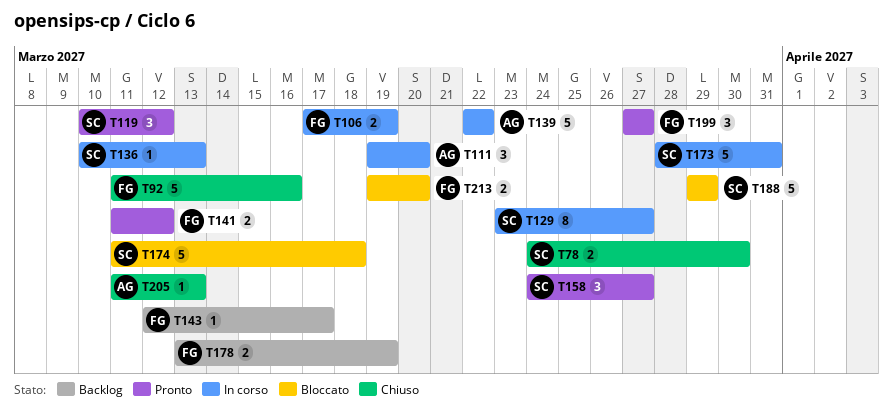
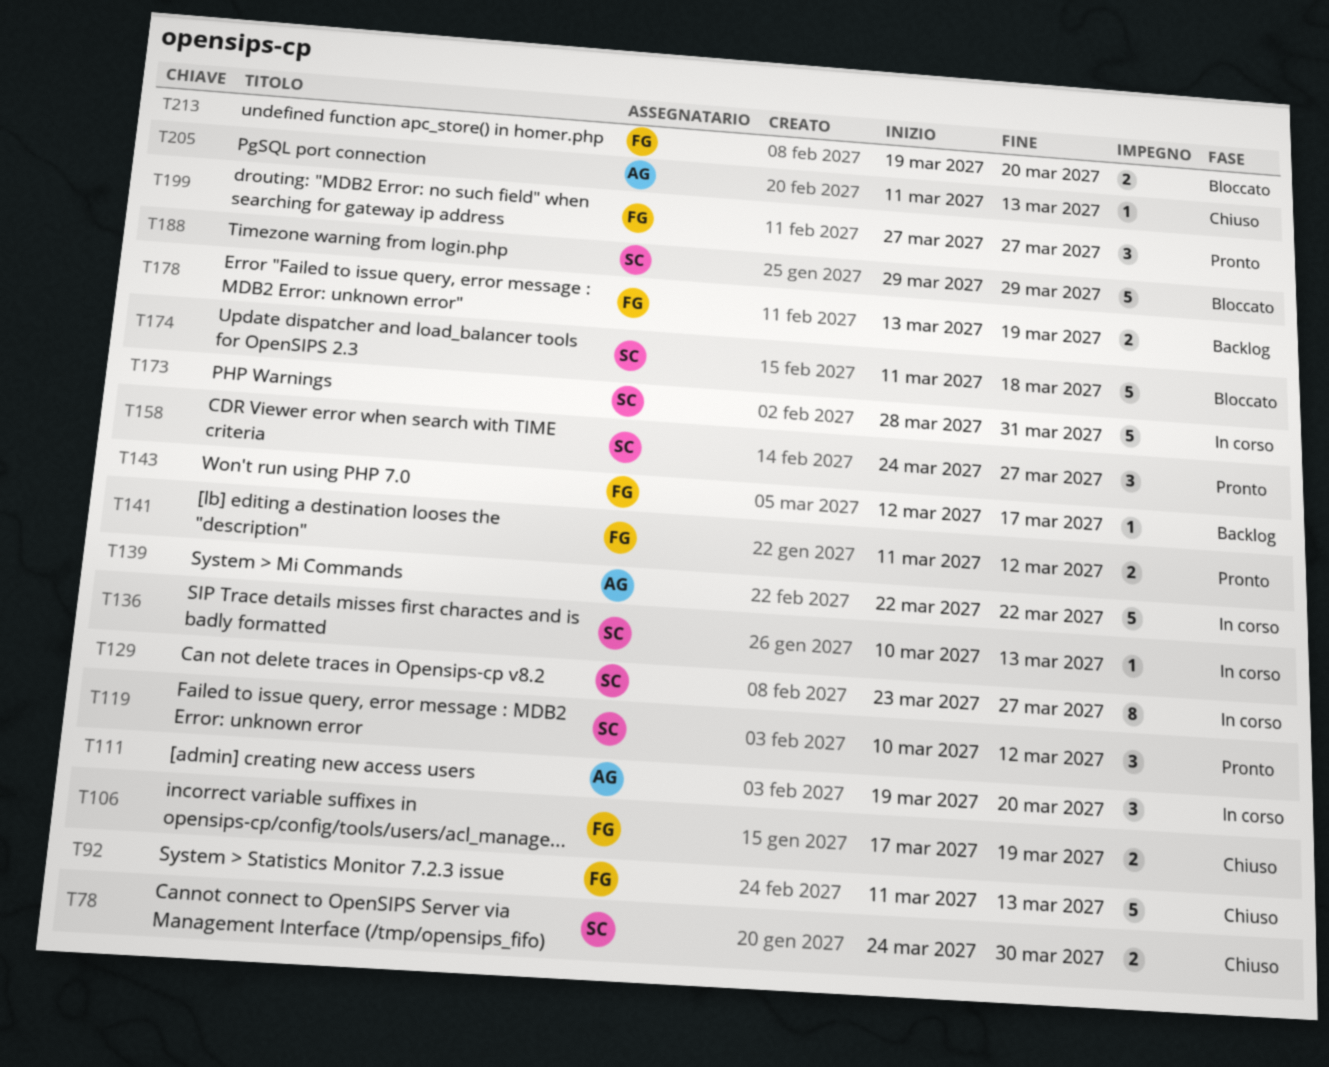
T92, due: Mar 16 -> Mar 13
T106, status: In corso -> Chiuso

